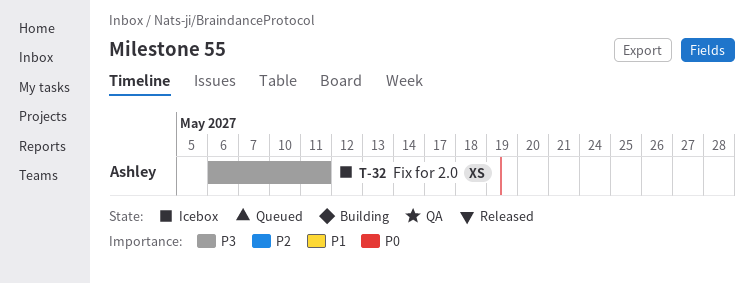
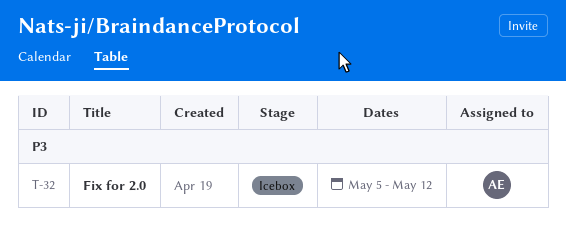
T-32, start: May 6 -> May 5
T-32, due: May 11 -> May 12

